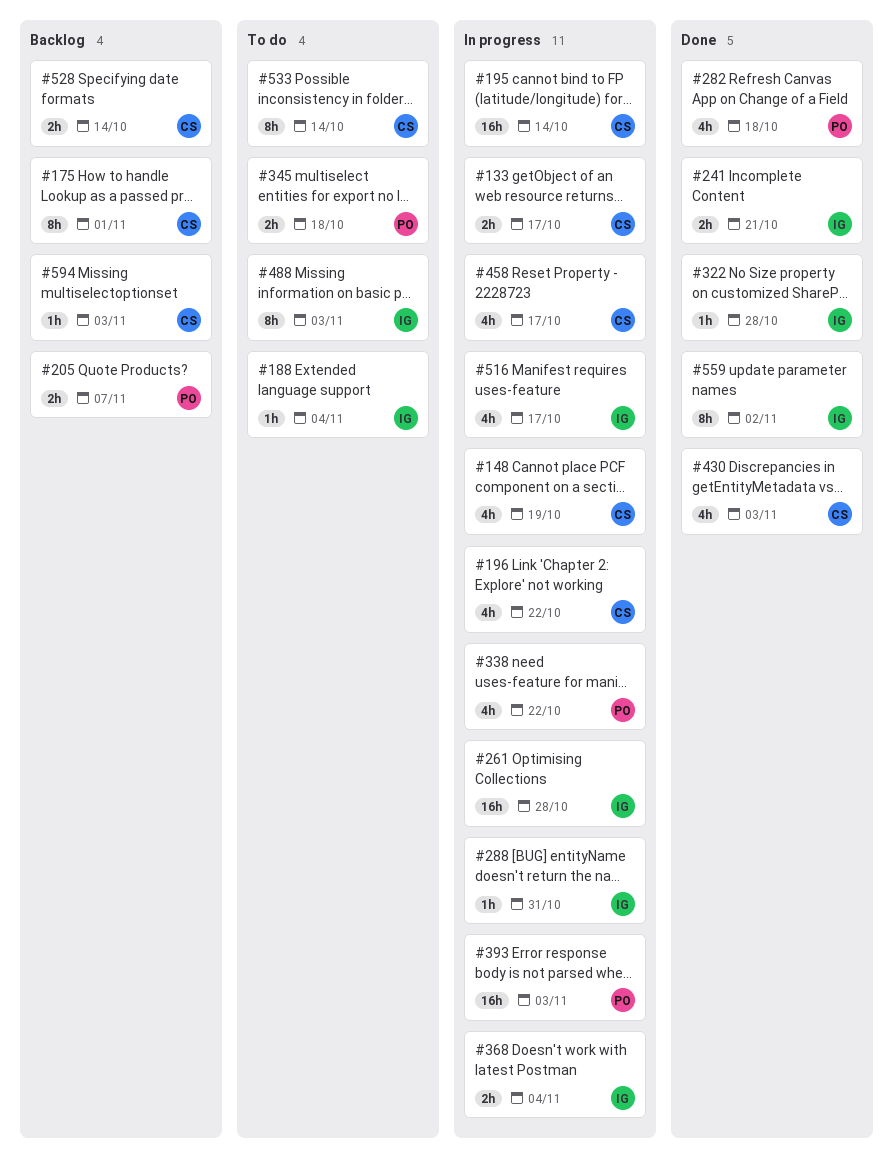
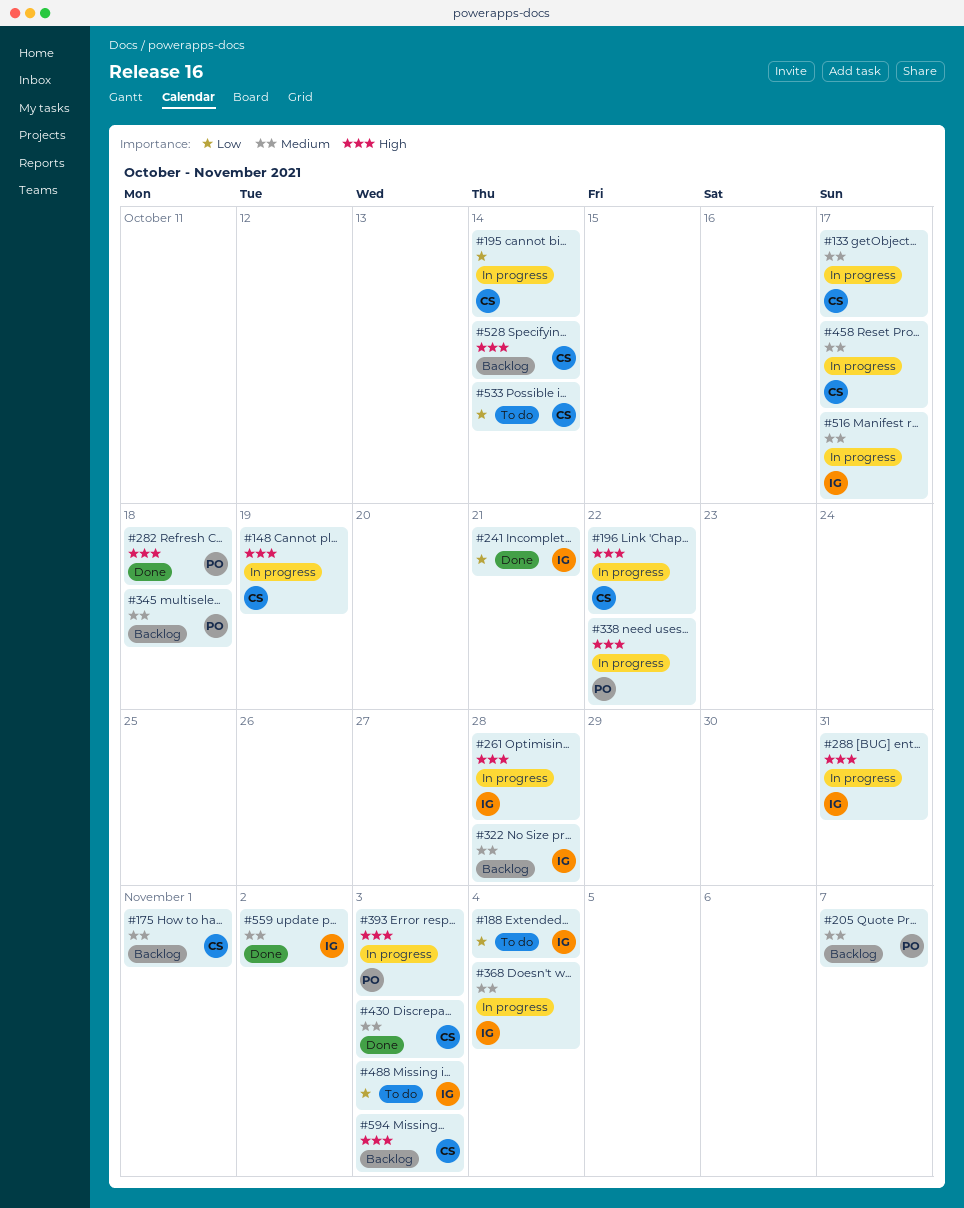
#322, status: Done -> Backlog
#345, status: To do -> Backlog

